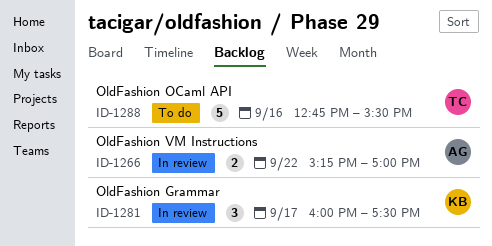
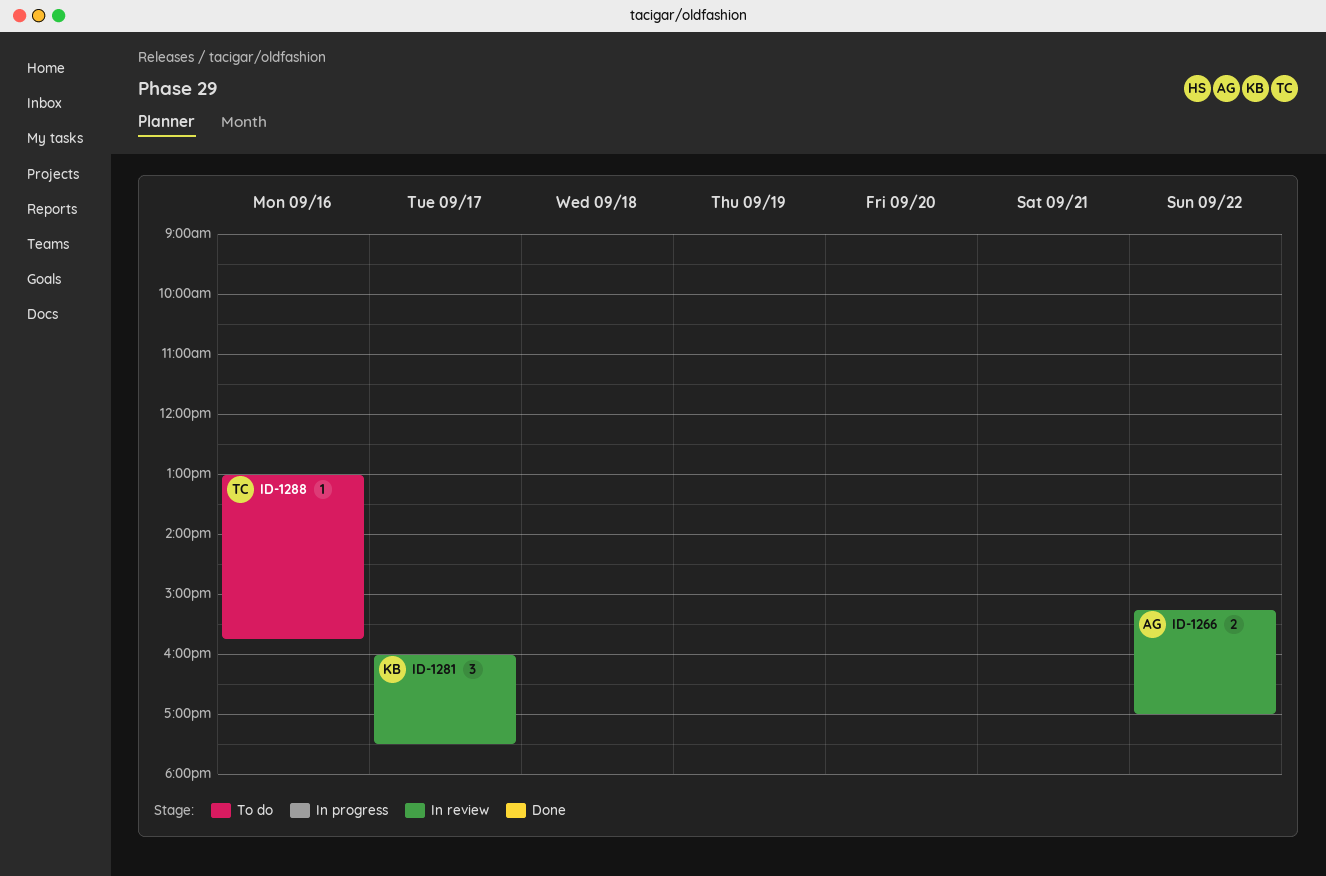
ID-1288, estimate: 5 -> 1
ID-1288, begins: 12:45 -> 13:00
ID-1288, ends: 15:30 -> 15:45

